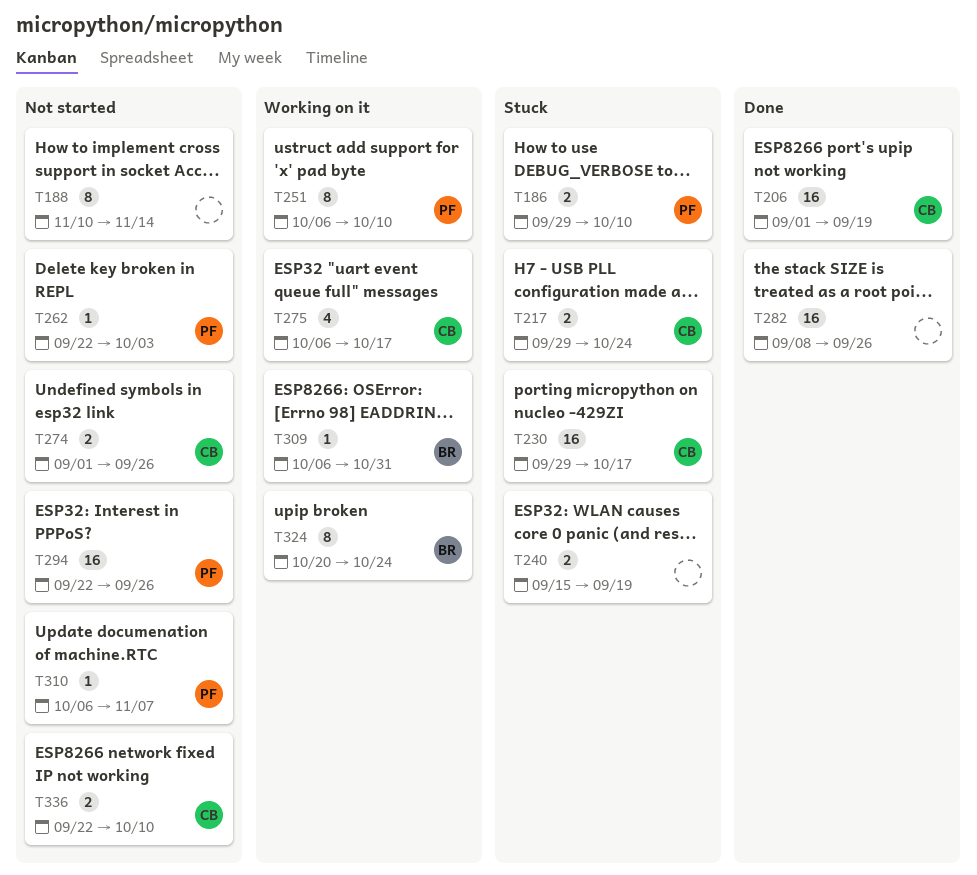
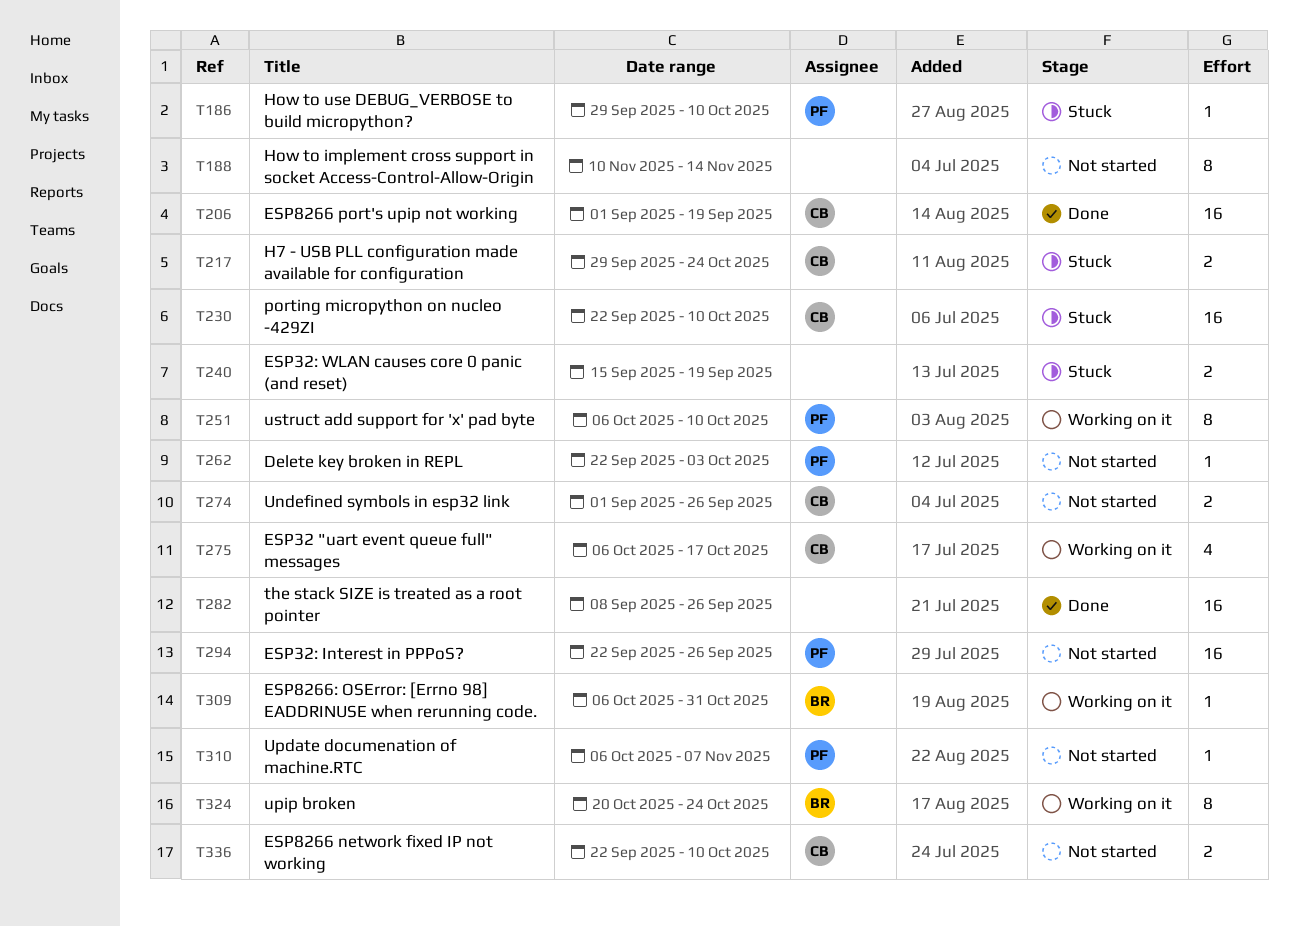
T186, estimate: 2 -> 1
T230, start: Sep 29 -> Sep 22
T230, due: Oct 17 -> Oct 10

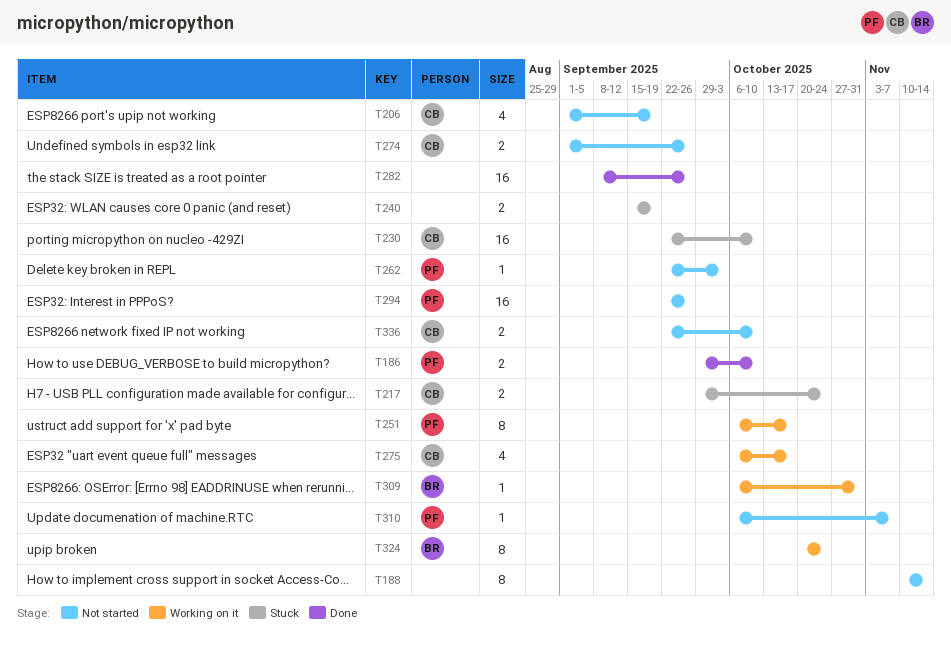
T186, status: Stuck -> Done
T186, estimate: 1 -> 2
T206, status: Done -> Not started
T206, estimate: 16 -> 4
T251, due: Oct 10 -> Oct 17

